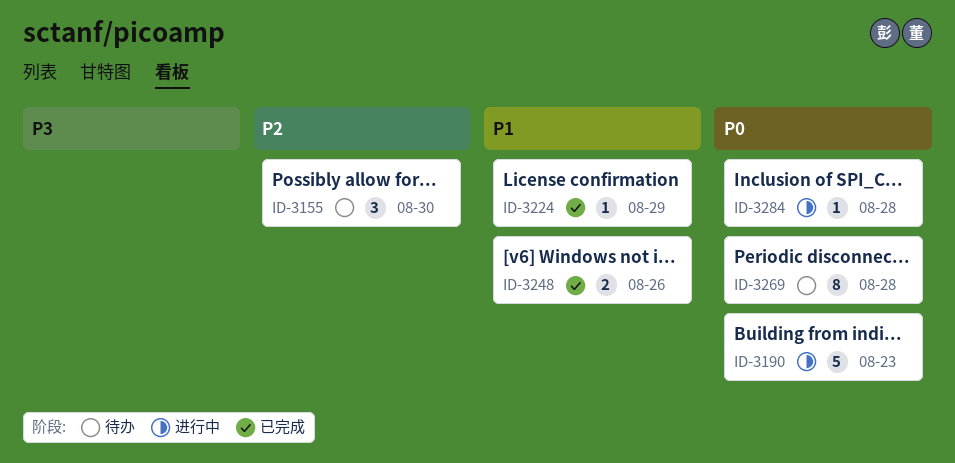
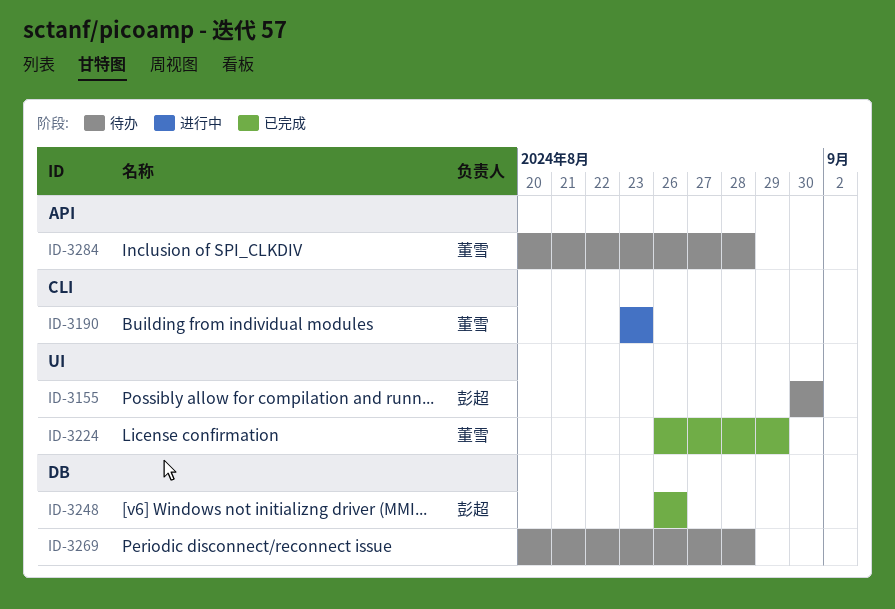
ID-3284, status: 进行中 -> 待办

